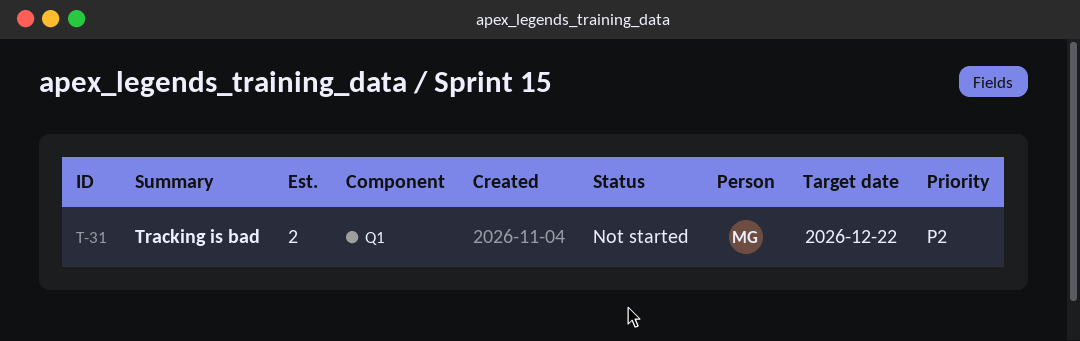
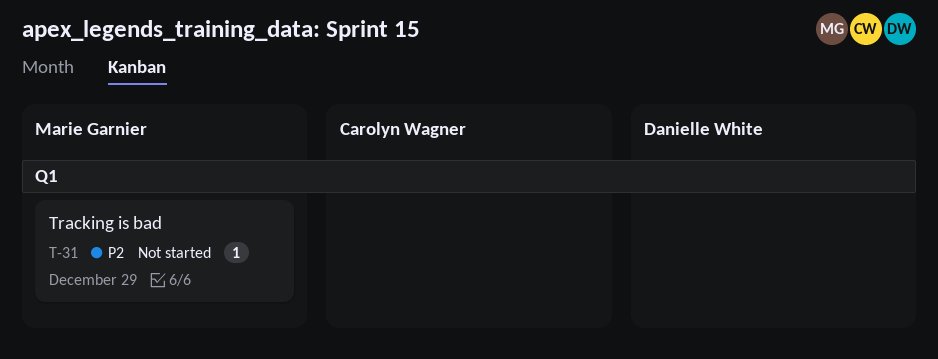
T-31, estimate: 2 -> 1
T-31, due: Dec 22 -> Dec 29

